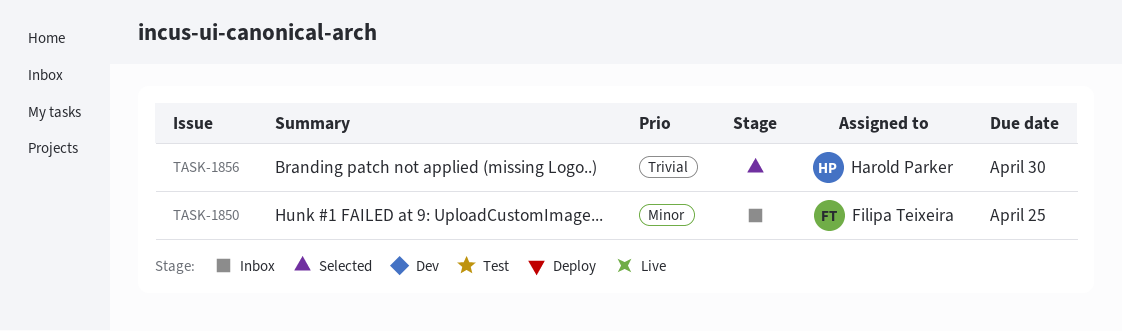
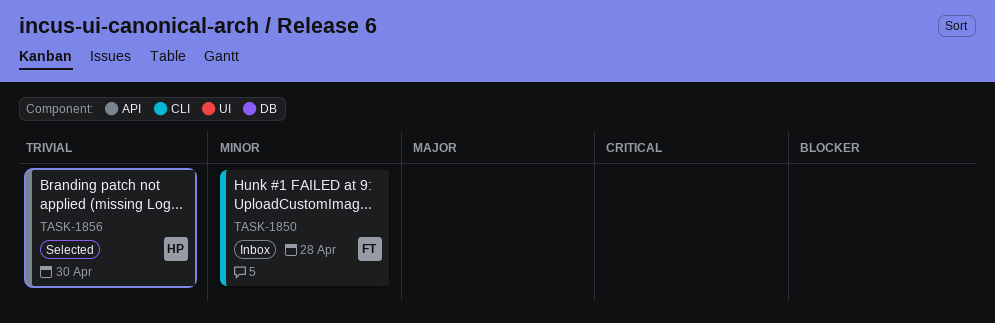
TASK-1850, due: Apr 25 -> Apr 28

